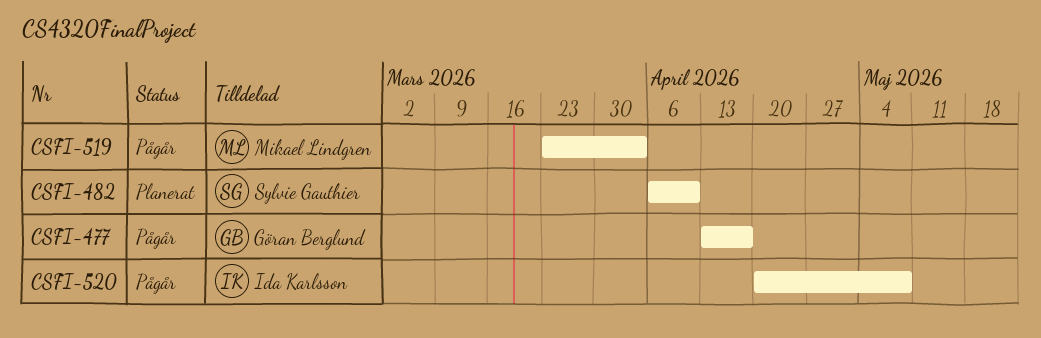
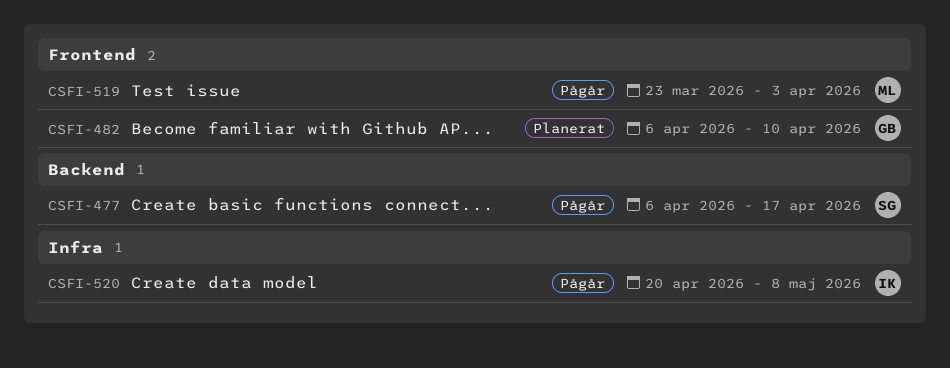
CSFI-477, owner: Göran Berglund -> Sylvie Gauthier
CSFI-477, start: Apr 13 -> Apr 6
CSFI-482, owner: Sylvie Gauthier -> Göran Berglund

